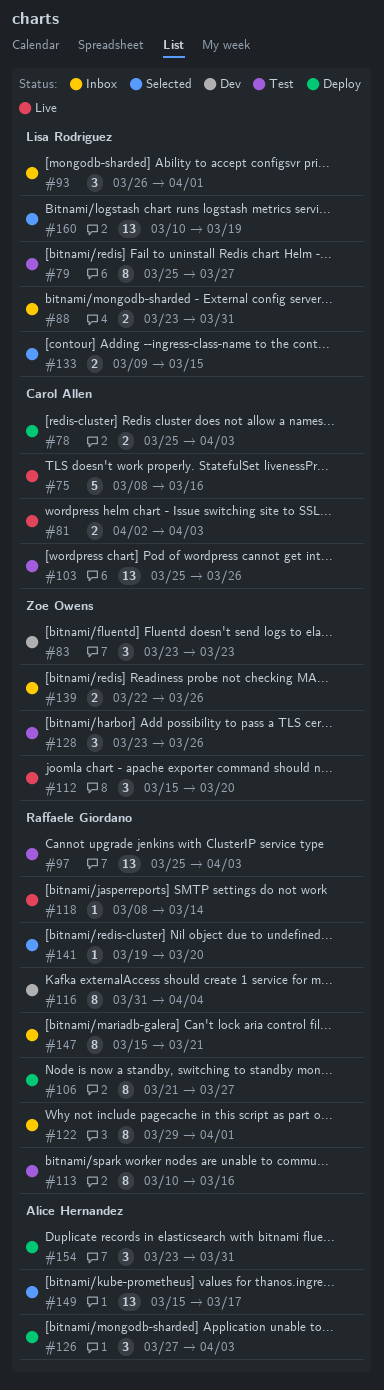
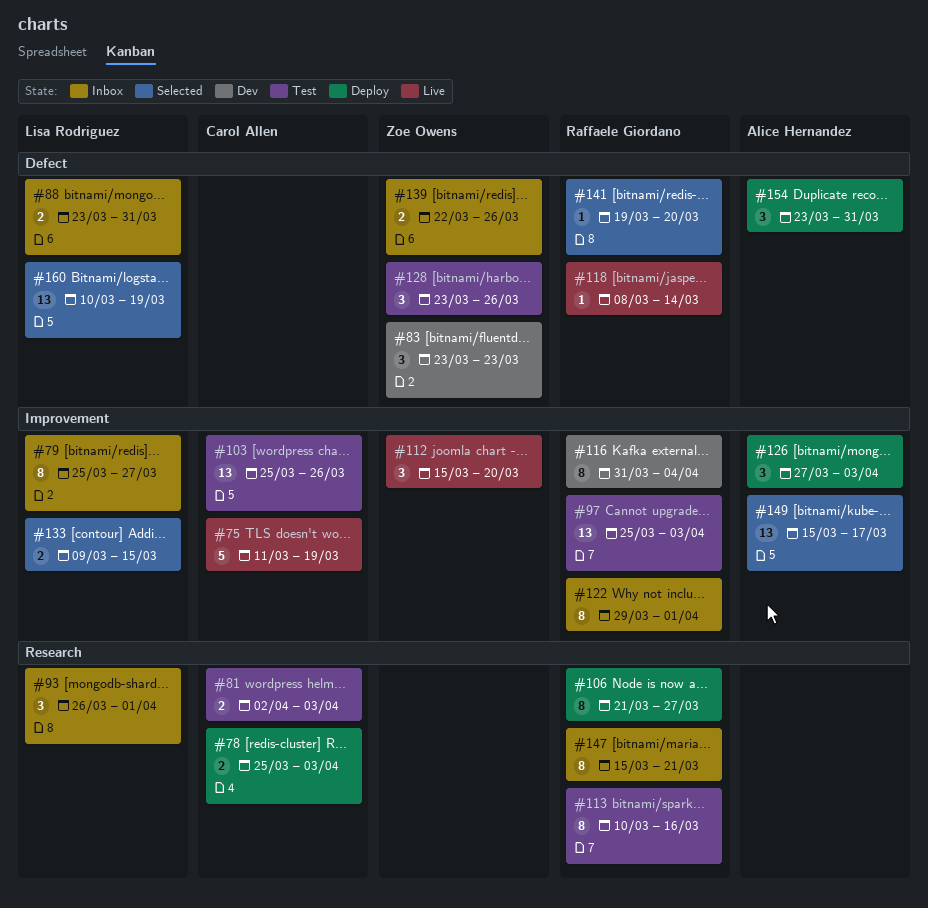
#75, start: Mar 8 -> Mar 11
#75, due: Mar 16 -> Mar 19
#79, status: Test -> Inbox
#81, status: Live -> Test

